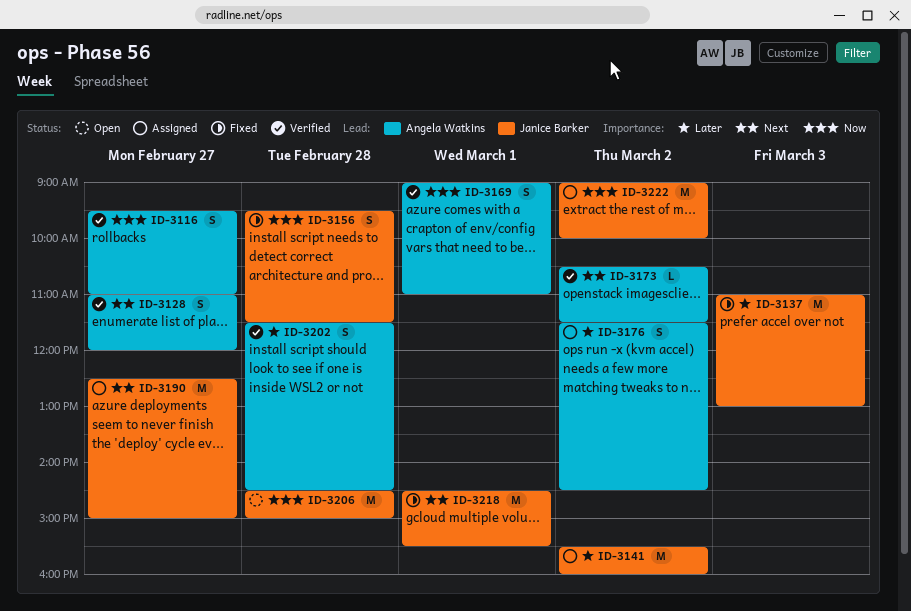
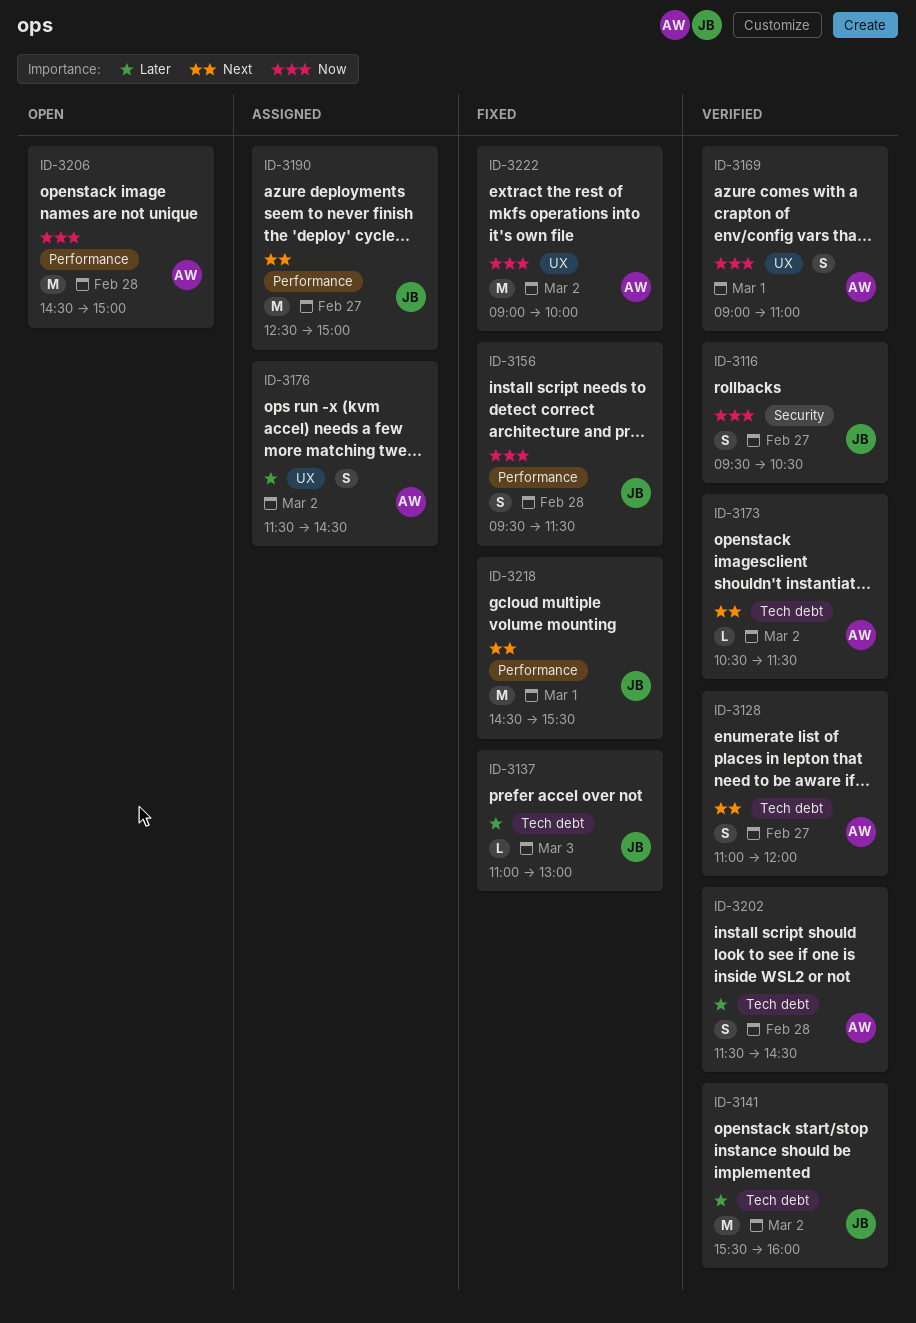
ID-3116, owner: Angela Watkins -> Janice Barker
ID-3116, ends: 11:00 -> 10:30
ID-3137, estimate: M -> L
ID-3141, status: Assigned -> Verified
ID-3206, owner: Janice Barker -> Angela Watkins
ID-3222, status: Assigned -> Fixed
ID-3222, owner: Janice Barker -> Angela Watkins

